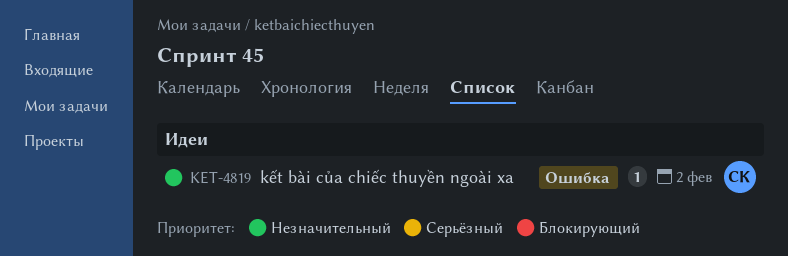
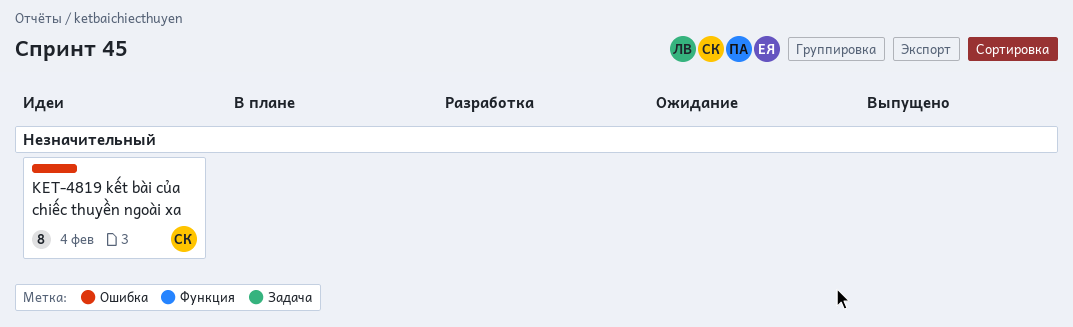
KET-4819, estimate: 1 -> 8
KET-4819, due: Feb 2 -> Feb 4

